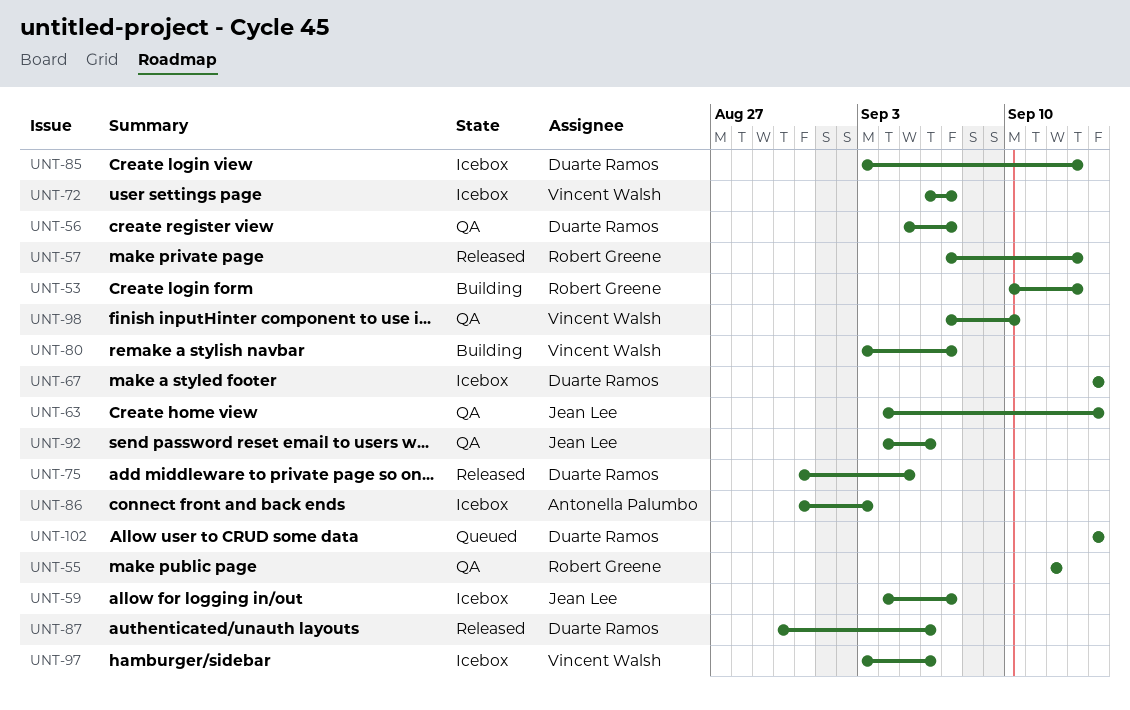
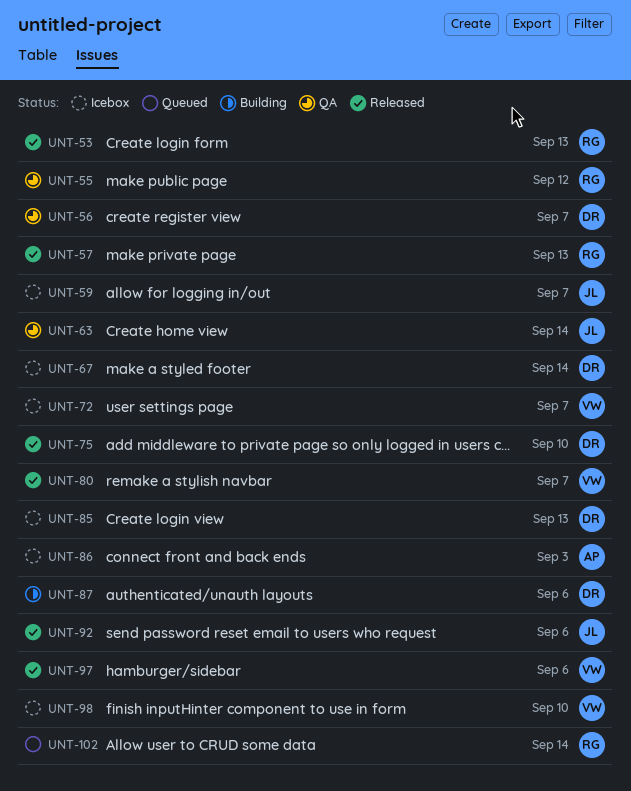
UNT-53, status: Building -> Released
UNT-75, due: Sep 5 -> Sep 10
UNT-80, status: Building -> Released
UNT-87, status: Released -> Building
UNT-92, status: QA -> Released
UNT-97, status: Icebox -> Released
UNT-98, status: QA -> Icebox
UNT-102, owner: Duarte Ramos -> Robert Greene

